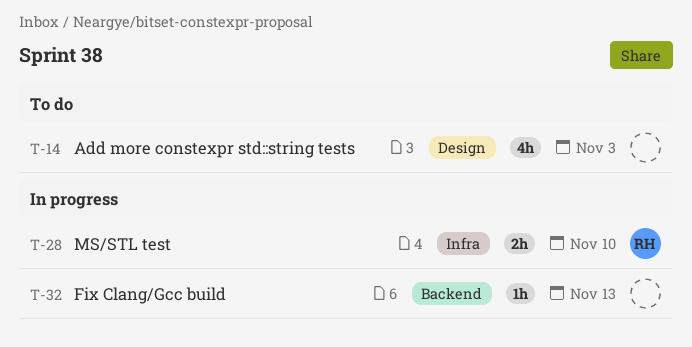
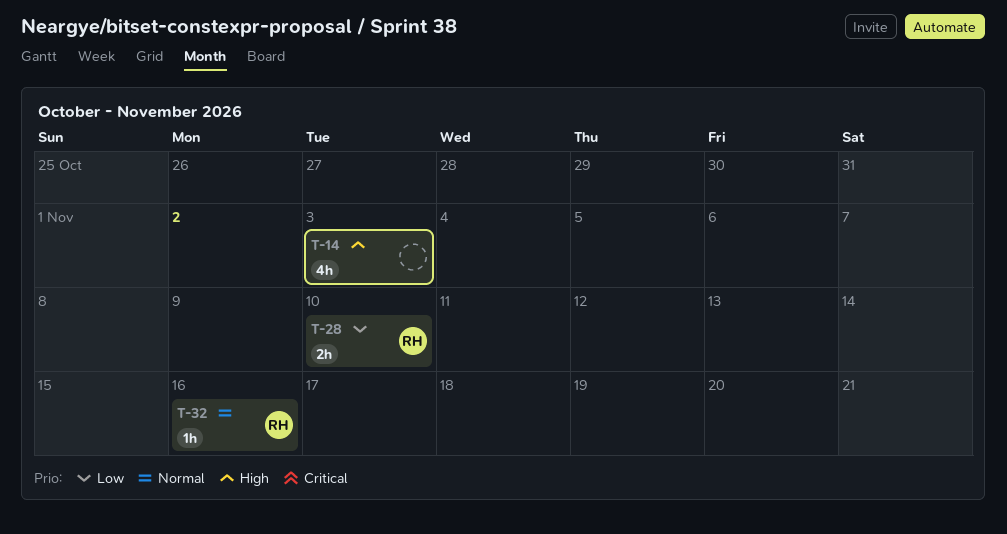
T-32, owner: none -> RH
T-32, due: Nov 13 -> Nov 16

